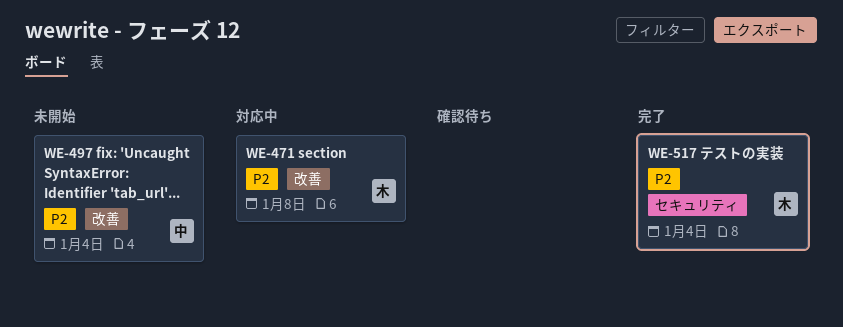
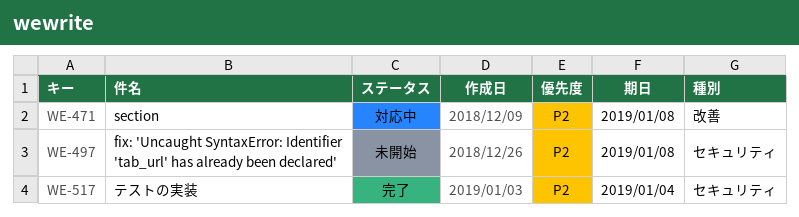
WE-497, label: 改善 -> セキュリティ
WE-497, due: Jan 4 -> Jan 8

